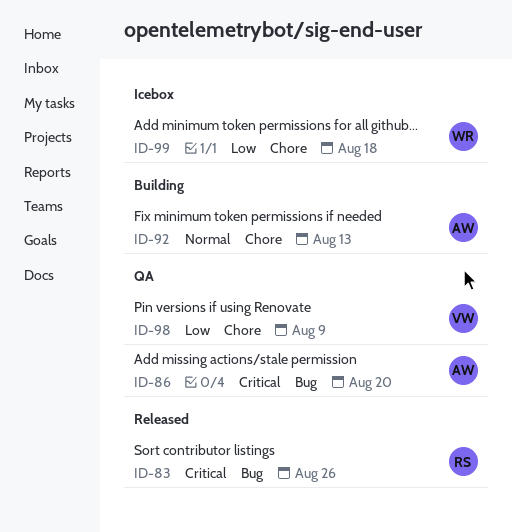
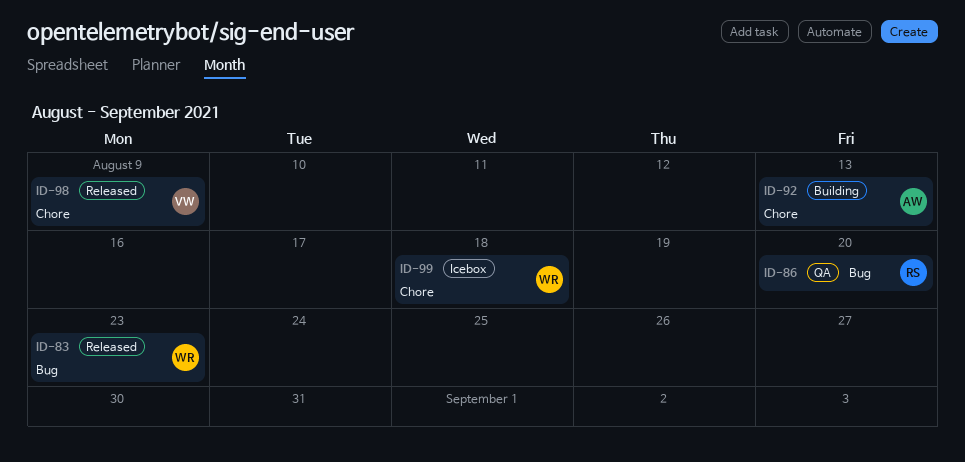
ID-83, owner: RS -> WR
ID-83, due: Aug 26 -> Aug 23
ID-86, owner: AW -> RS
ID-98, status: QA -> Released

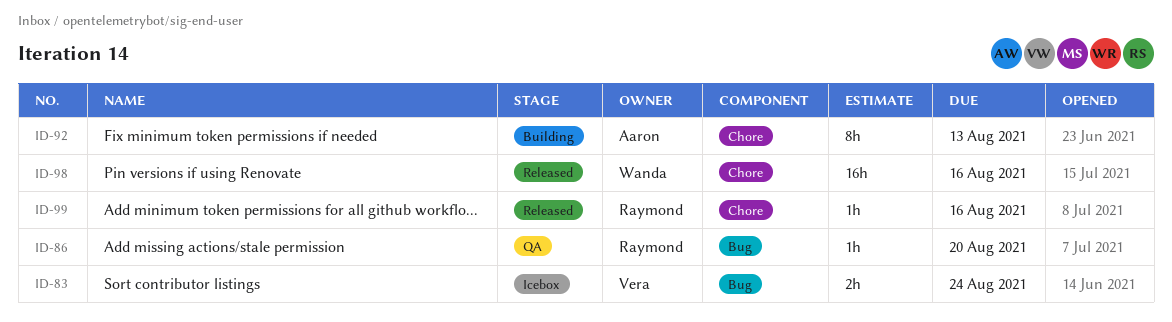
ID-83, status: Released -> Icebox
ID-83, owner: Wanda -> Vera
ID-83, due: Aug 23 -> Aug 24
ID-98, owner: Vera -> Wanda
ID-98, due: Aug 9 -> Aug 16
ID-99, status: Icebox -> Released
ID-99, owner: Wanda -> Raymond
ID-99, due: Aug 18 -> Aug 16

